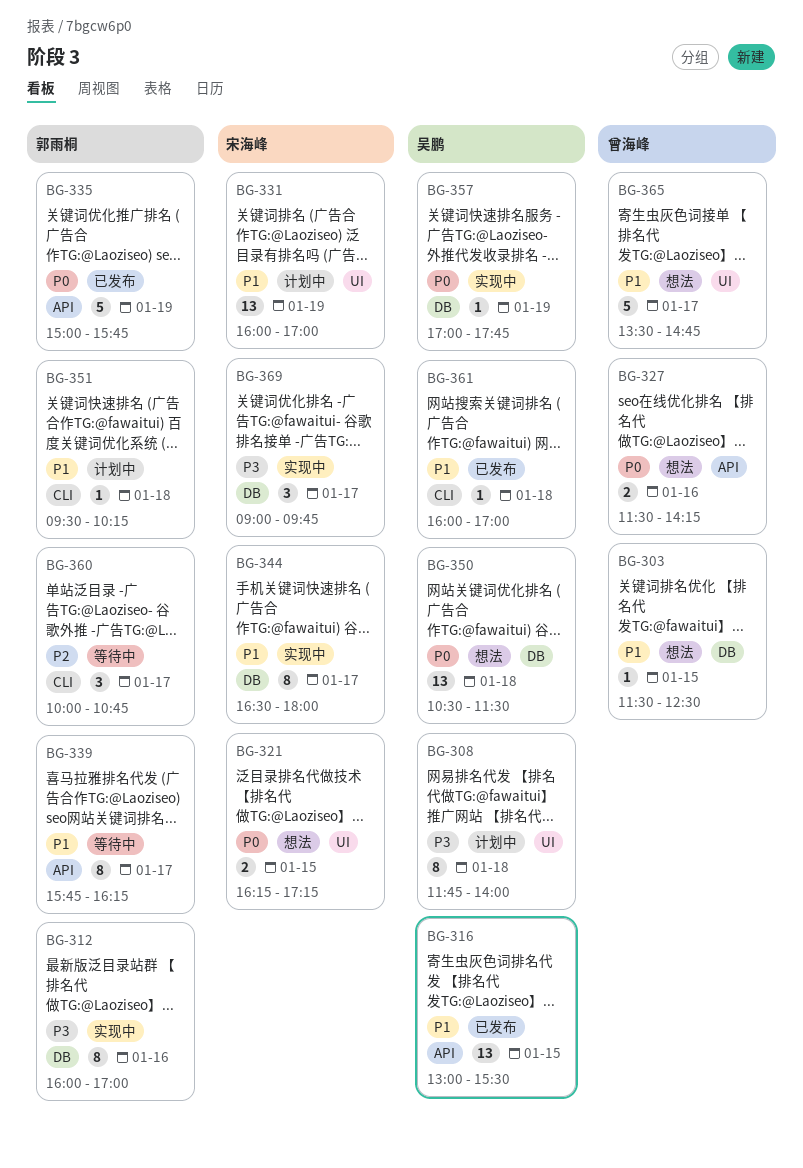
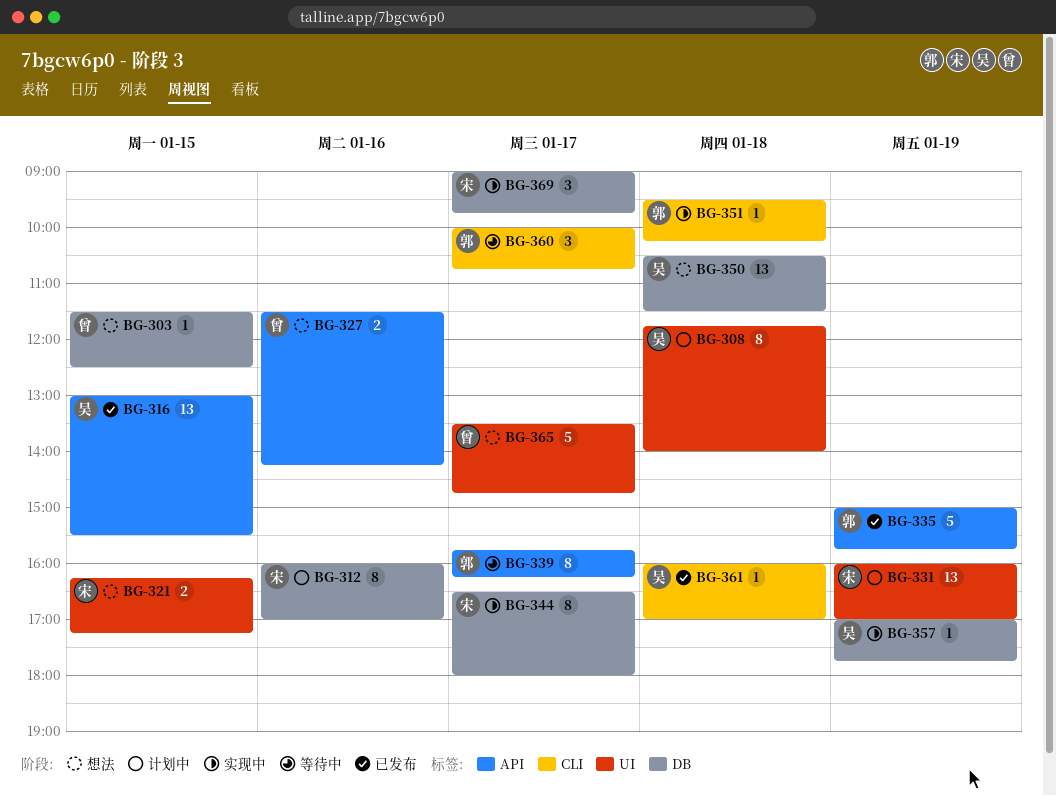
BG-312, status: 实现中 -> 计划中
BG-312, owner: 郭雨桐 -> 宋海峰
BG-351, status: 计划中 -> 实现中

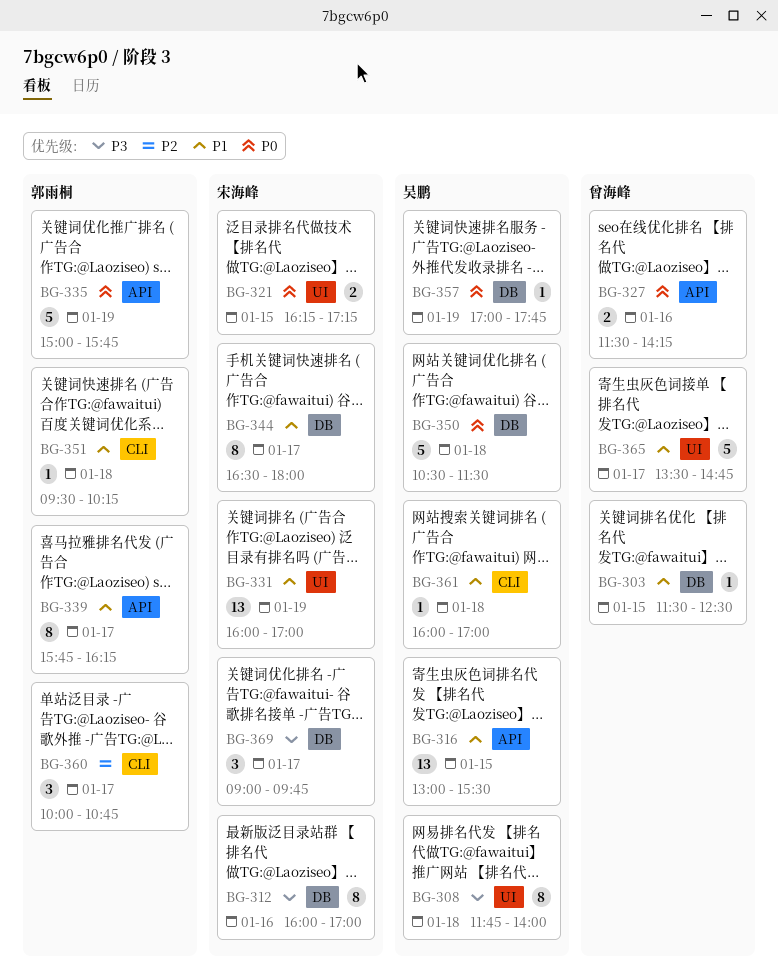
BG-350, estimate: 13 -> 5

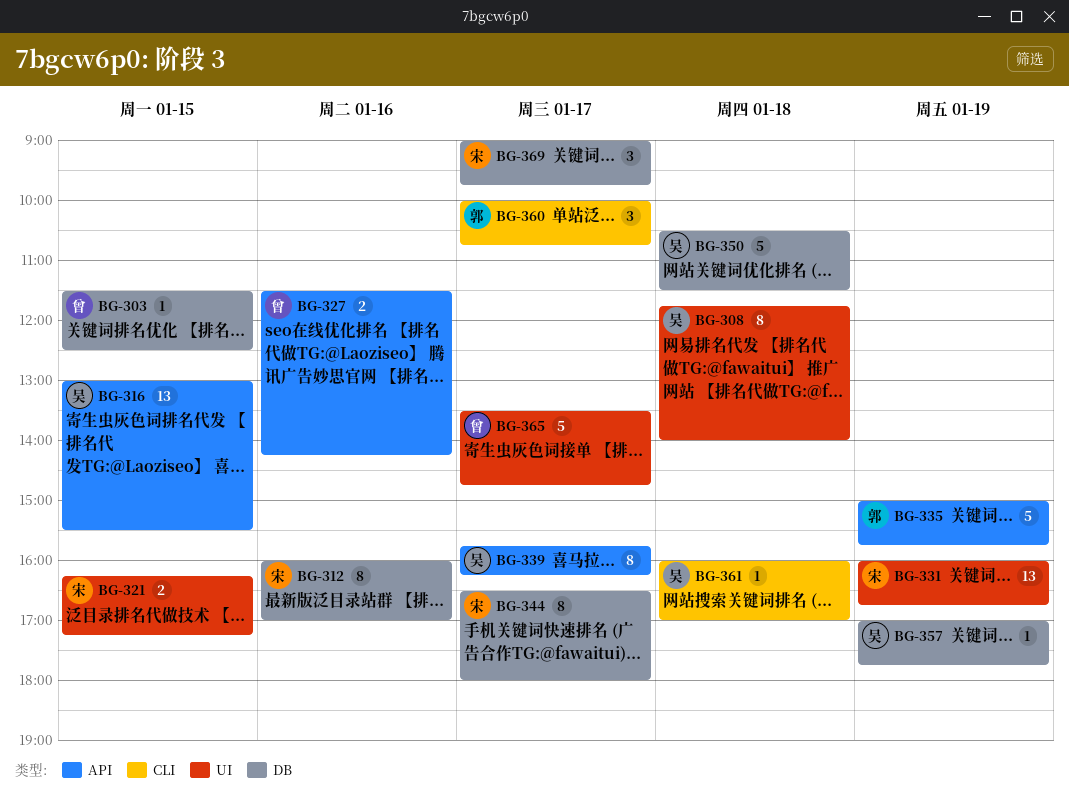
BG-331, ends: 17:00 -> 16:45
BG-339, owner: 郭雨桐 -> 吴鹏
BG-351: present -> none

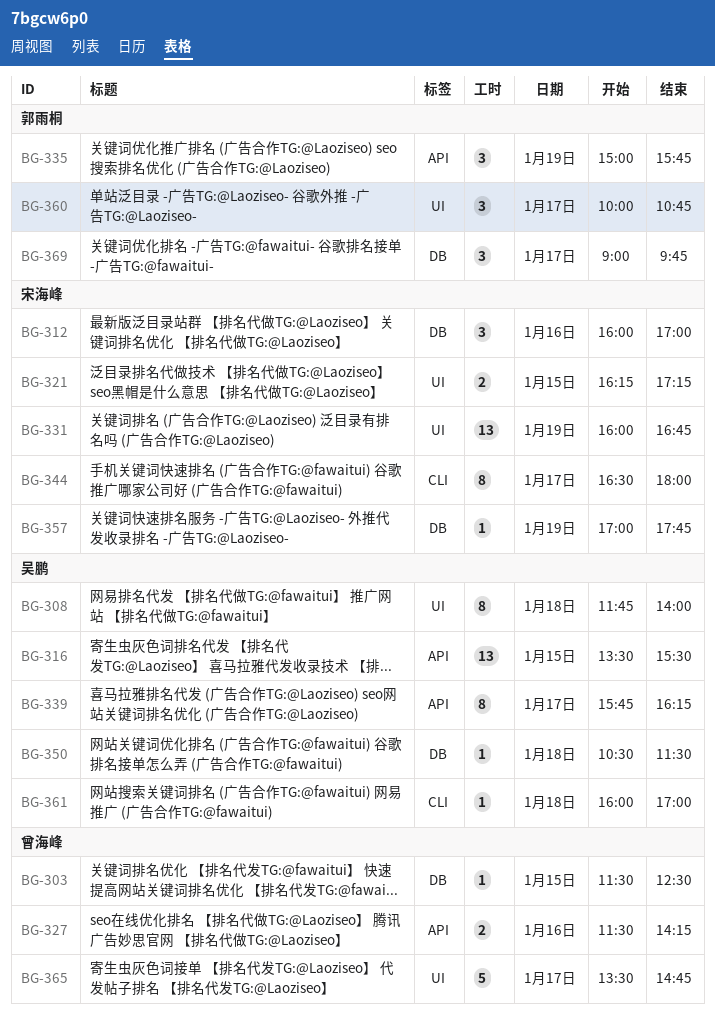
BG-312, estimate: 8 -> 3
BG-316, begins: 13:00 -> 13:30
BG-335, estimate: 5 -> 3
BG-344, label: DB -> CLI
BG-350, estimate: 5 -> 1
BG-357, owner: 吴鹏 -> 宋海峰
BG-360, label: CLI -> UI
BG-369, owner: 宋海峰 -> 郭雨桐

